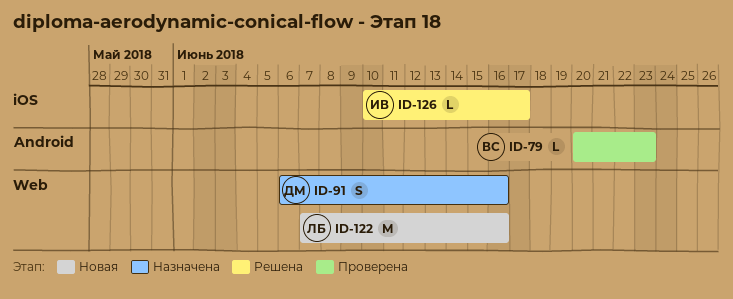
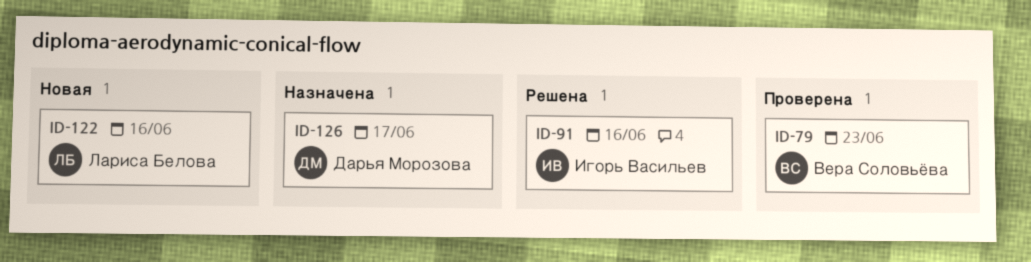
ID-91, status: Назначена -> Решена
ID-91, owner: Дарья Морозова -> Игорь Васильев
ID-126, status: Решена -> Назначена
ID-126, owner: Игорь Васильев -> Дарья Морозова

